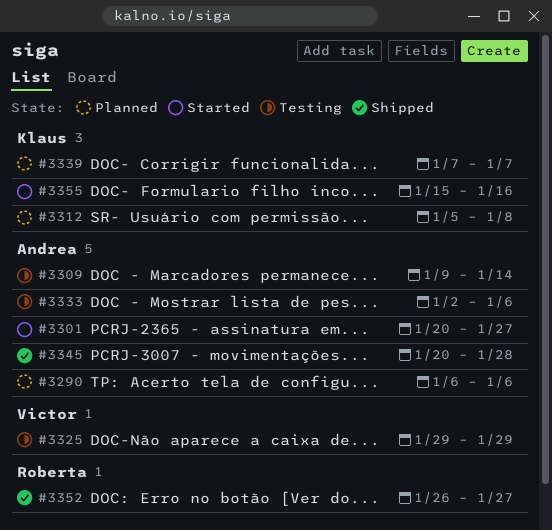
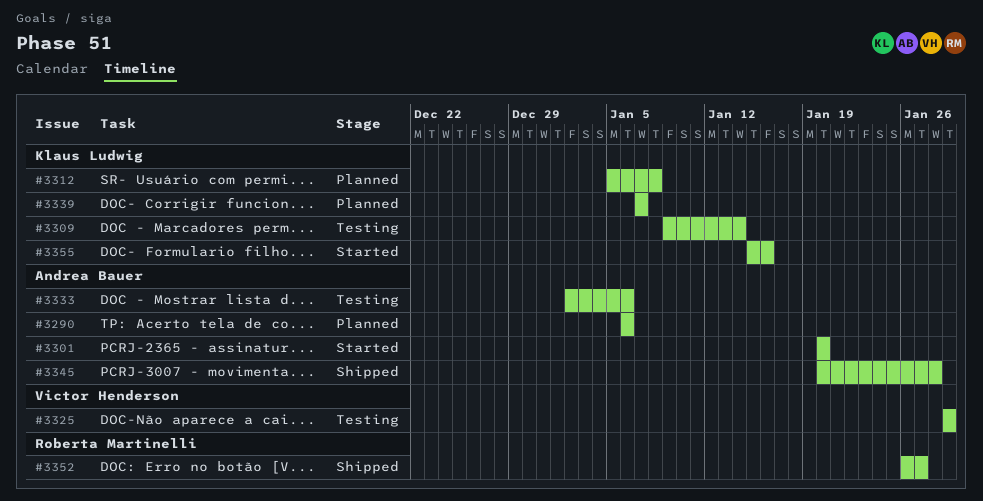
#3301, due: Jan 27 -> Jan 20
#3309, owner: Andrea Bauer -> Klaus Ludwig

